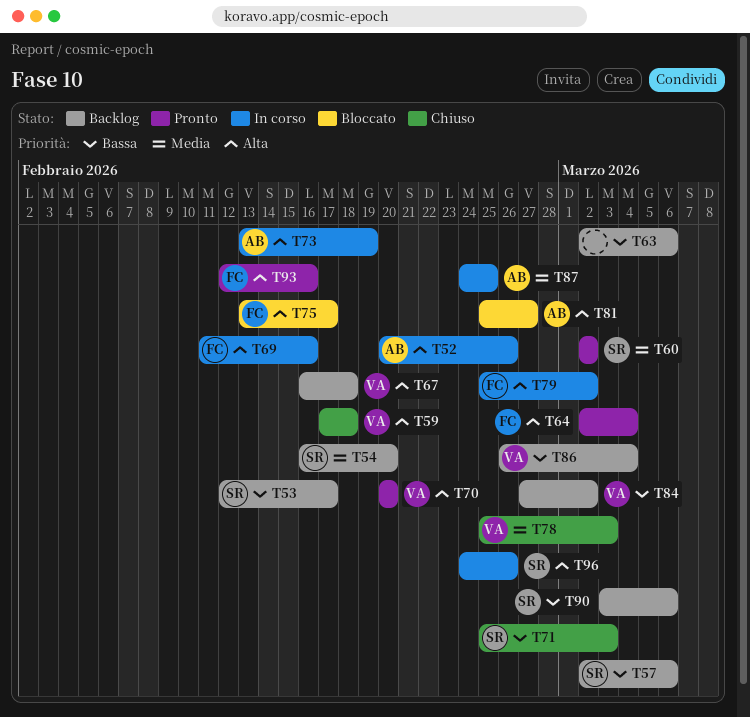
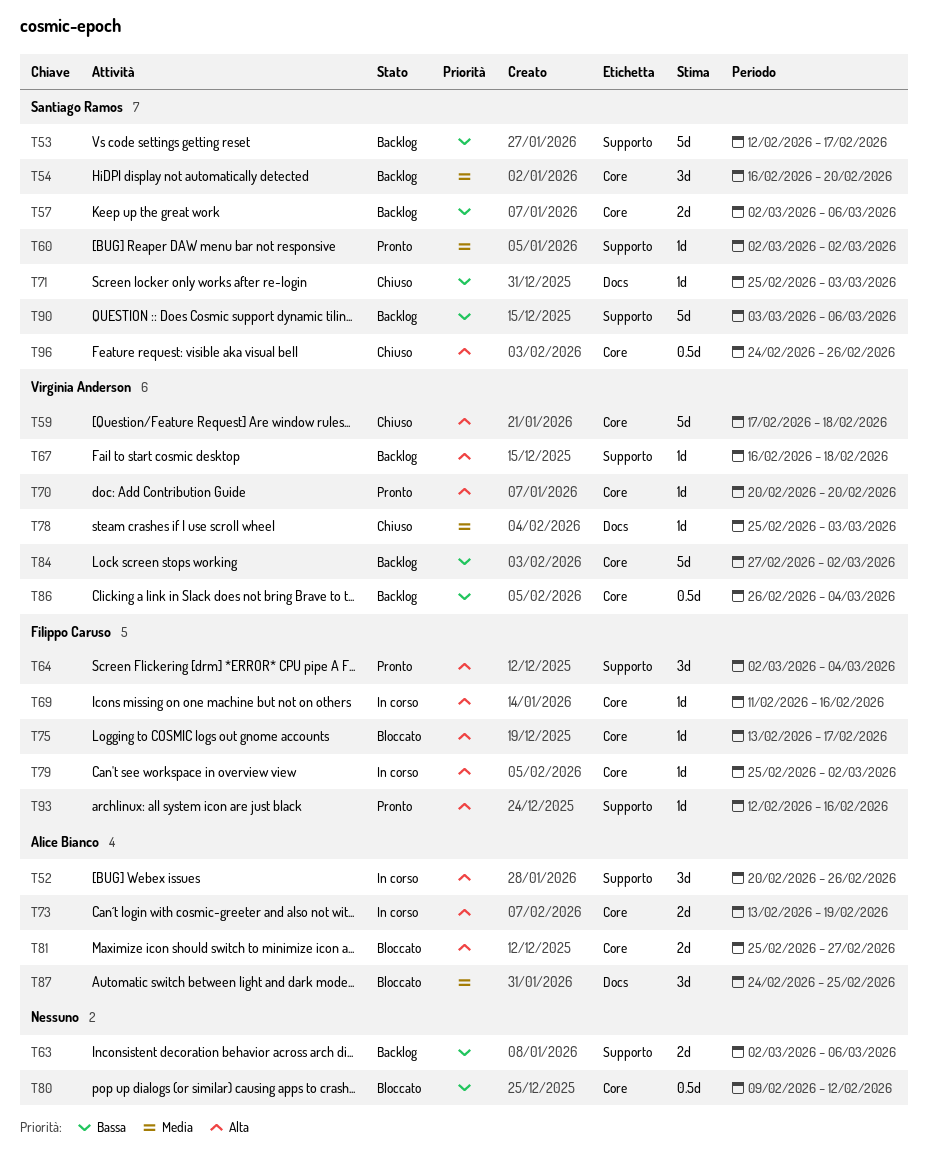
T80: none -> present
T87, status: In corso -> Bloccato
T96, status: In corso -> Chiuso

